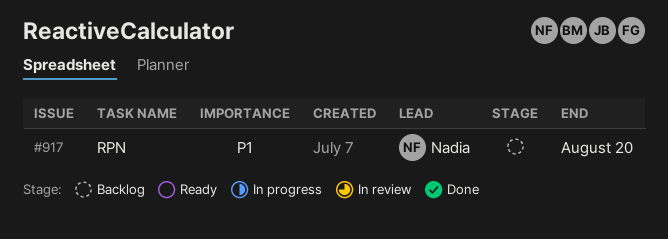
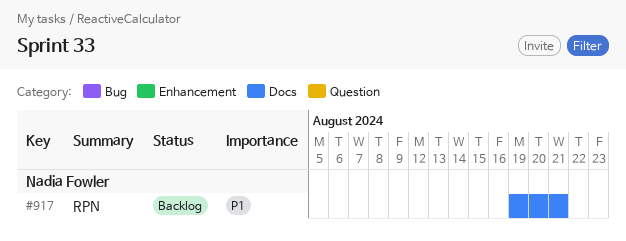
#917, due: Aug 20 -> Aug 21

